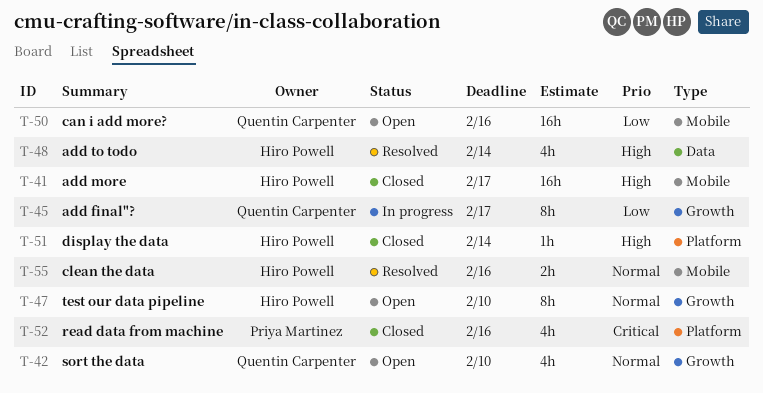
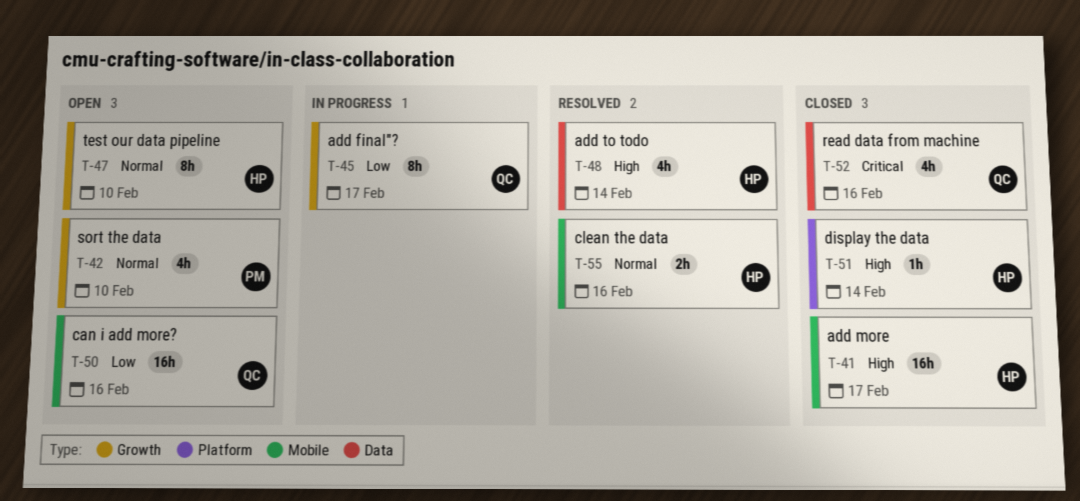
T-42, owner: Quentin Carpenter -> Priya Martinez
T-52, owner: Priya Martinez -> Quentin Carpenter
T-52, label: Platform -> Data

